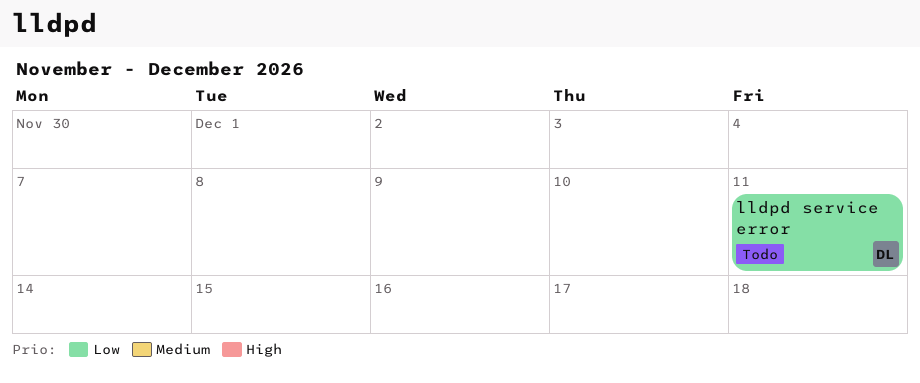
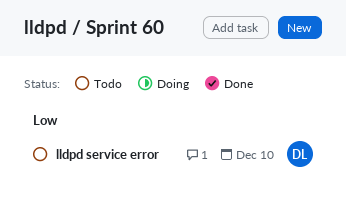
lldpd service error, due: Dec 11 -> Dec 10

